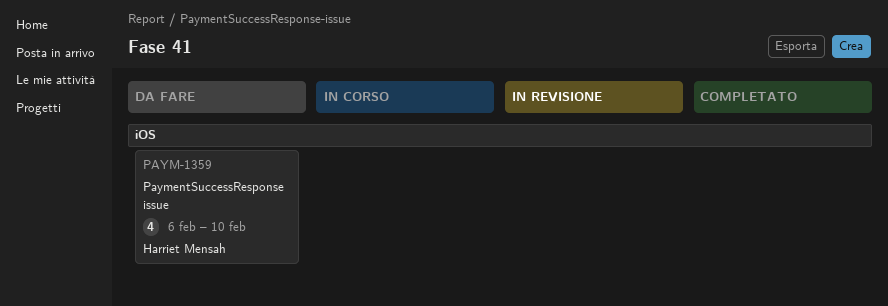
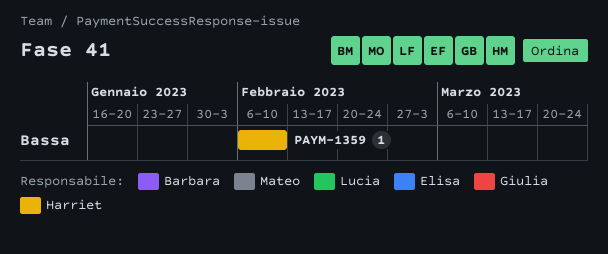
PAYM-1359, estimate: 4 -> 1

